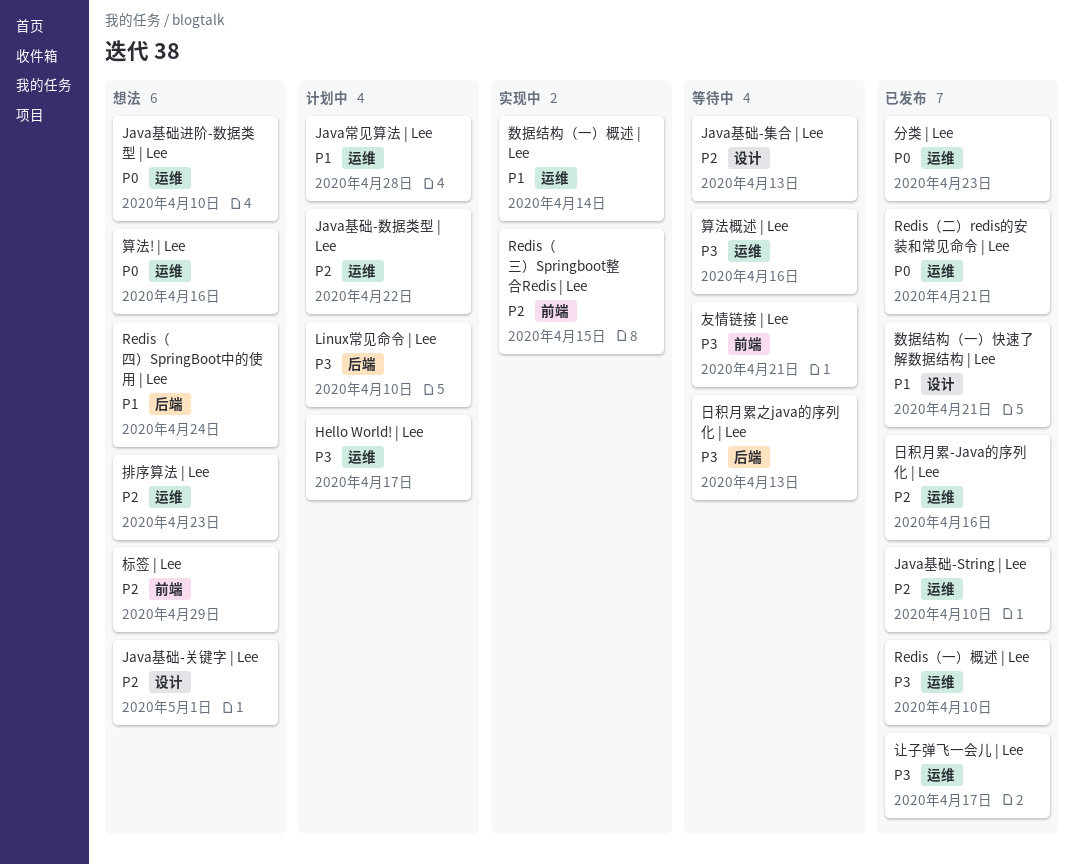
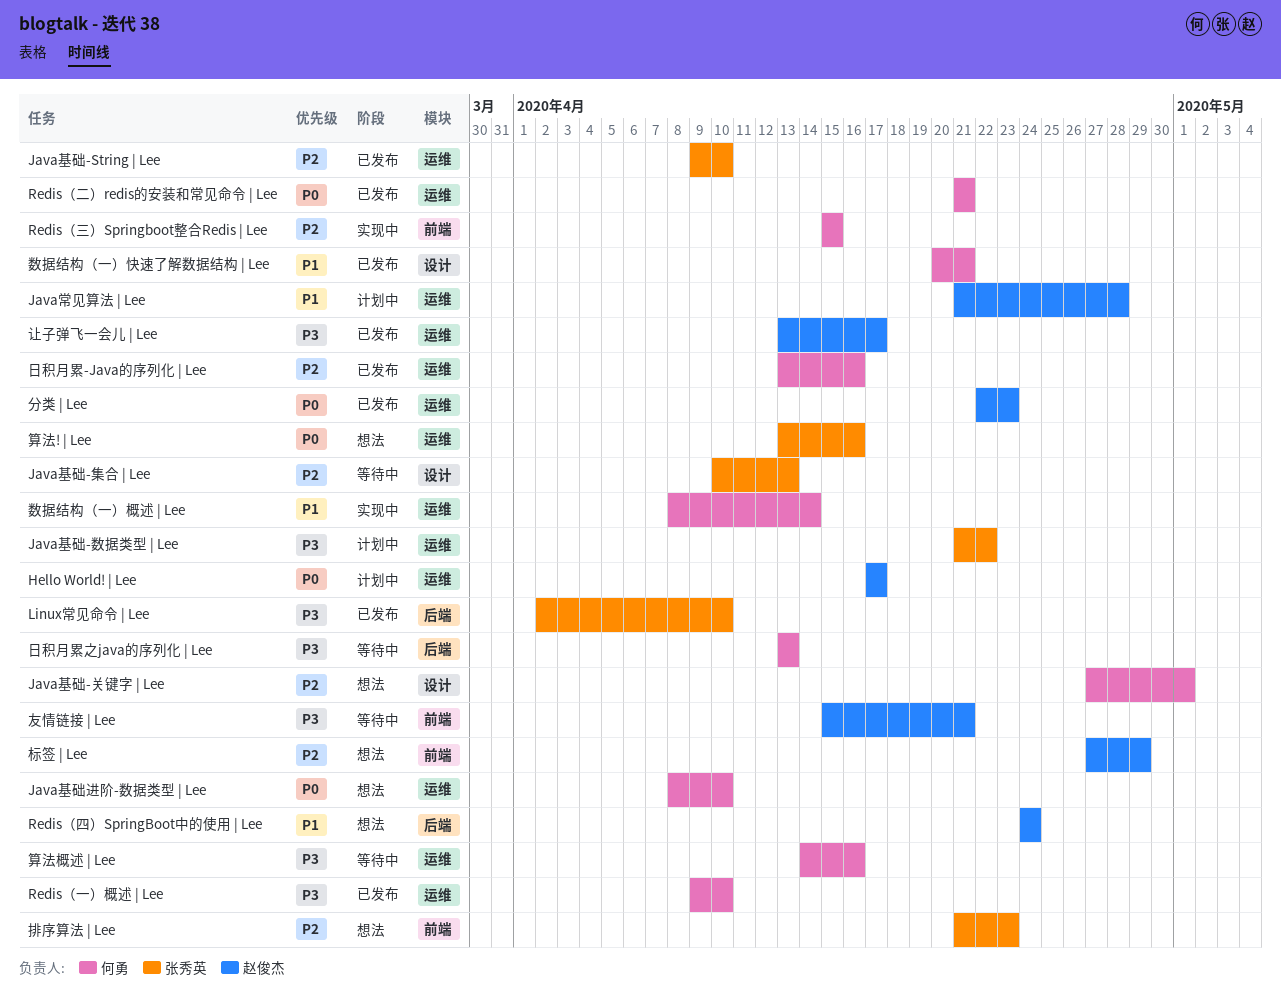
Hello World! | Lee, priority: P3 -> P0
Java基础-数据类型 | Lee, priority: P2 -> P3
Linux常见命令 | Lee, status: 计划中 -> 已发布
排序算法 | Lee, label: 运维 -> 前端

